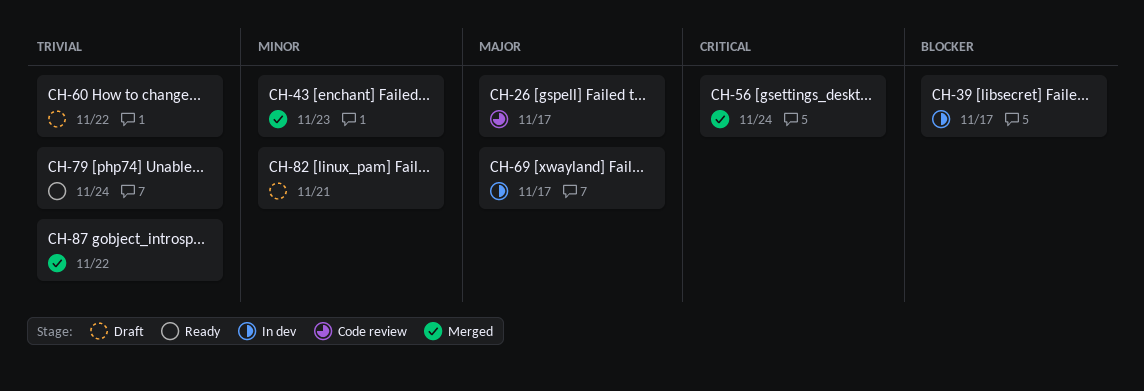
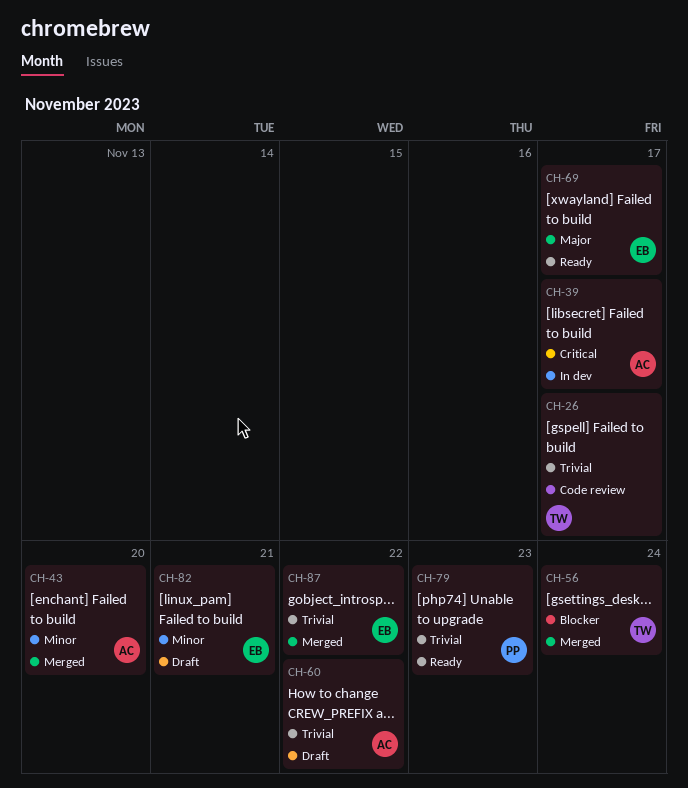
CH-26, priority: Major -> Trivial
CH-39, priority: Blocker -> Critical
CH-43, due: Nov 23 -> Nov 20
CH-56, priority: Critical -> Blocker
CH-69, status: In dev -> Ready
CH-79, due: Nov 24 -> Nov 23

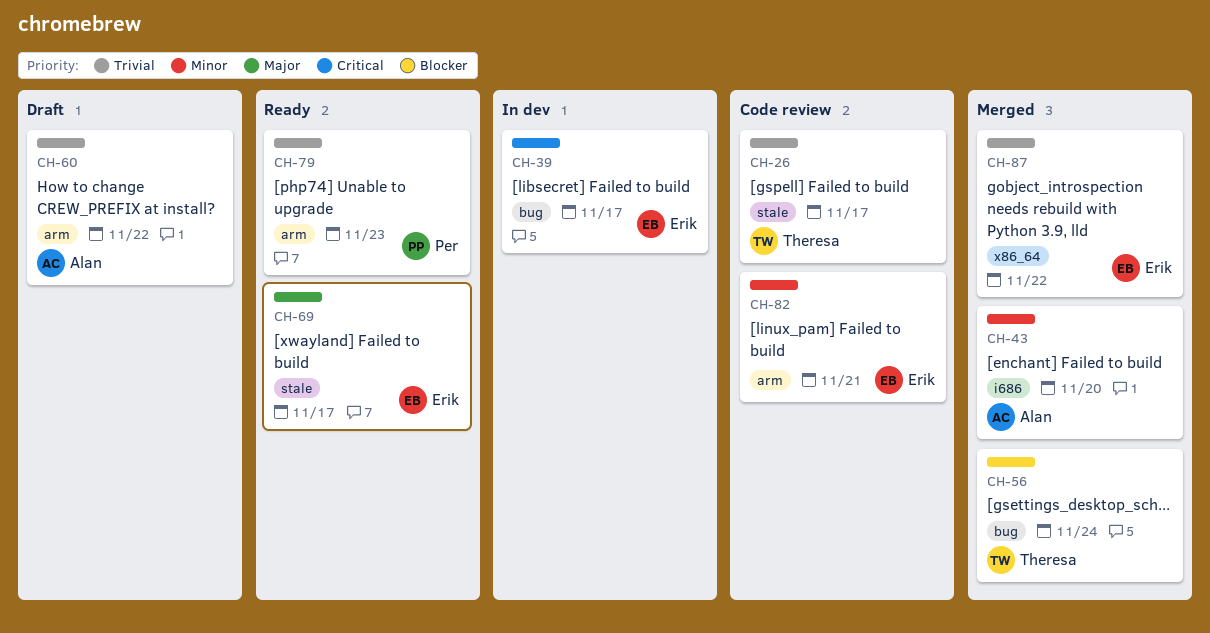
CH-39, owner: Alan -> Erik
CH-82, status: Draft -> Code review

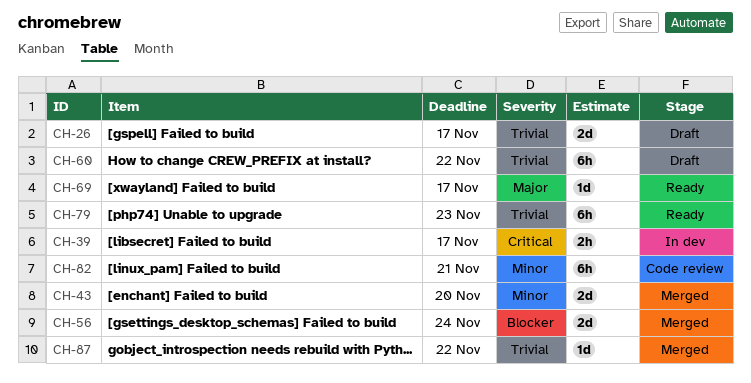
CH-26, status: Code review -> Draft

